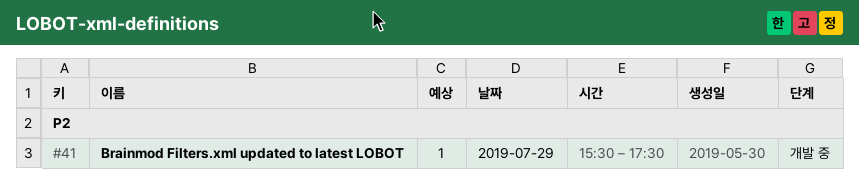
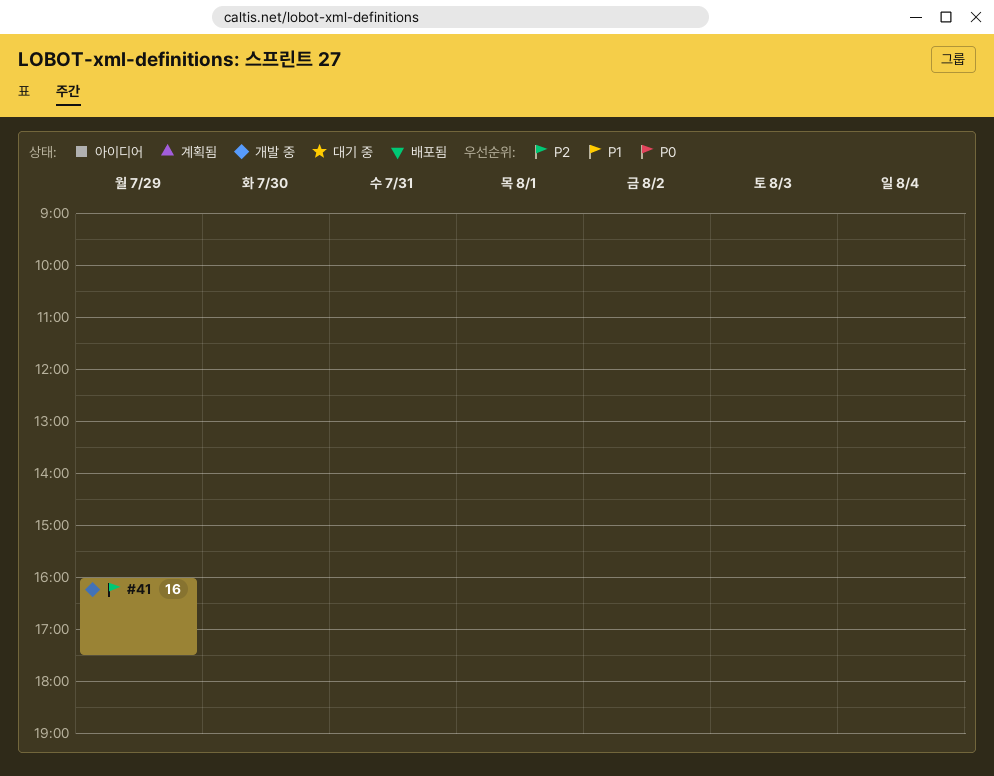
#41, estimate: 1 -> 16
#41, begins: 15:30 -> 16:00

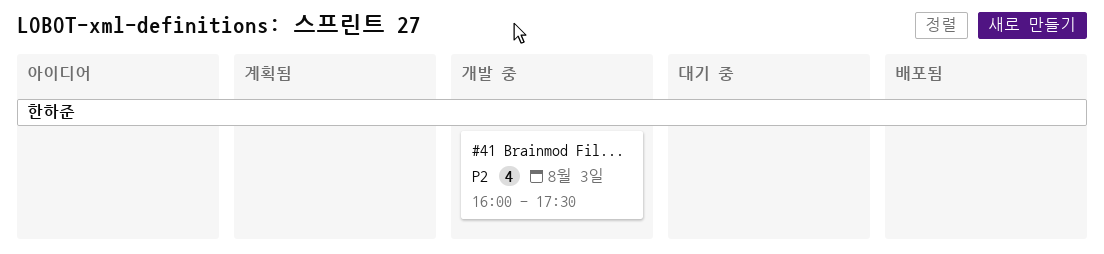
#41, estimate: 16 -> 4
#41, day: Jul 29 -> Aug 3

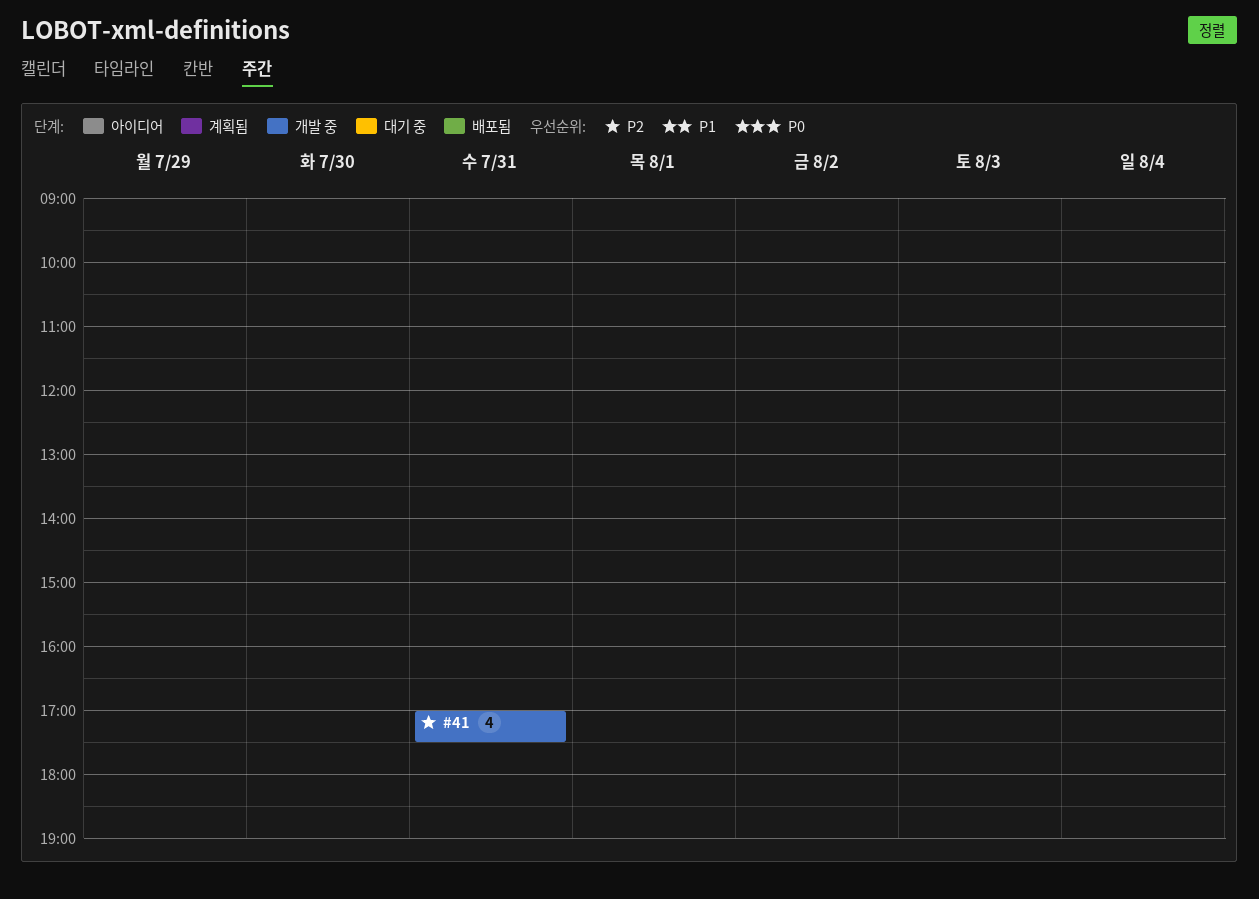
#41, day: Aug 3 -> Jul 31
#41, begins: 16:00 -> 17:00

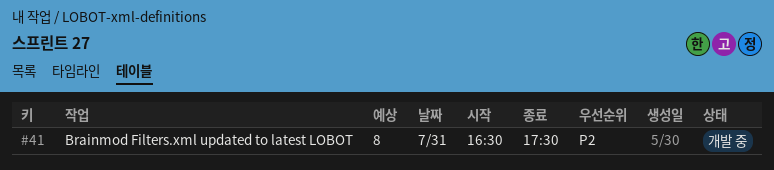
#41, estimate: 4 -> 8
#41, begins: 17:00 -> 16:30

